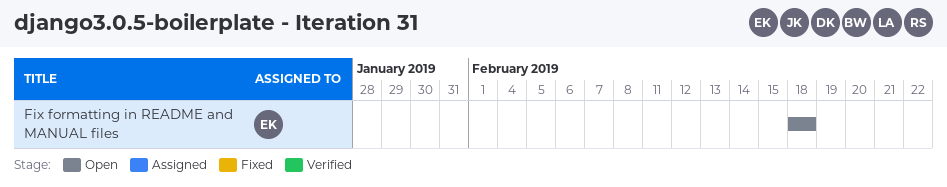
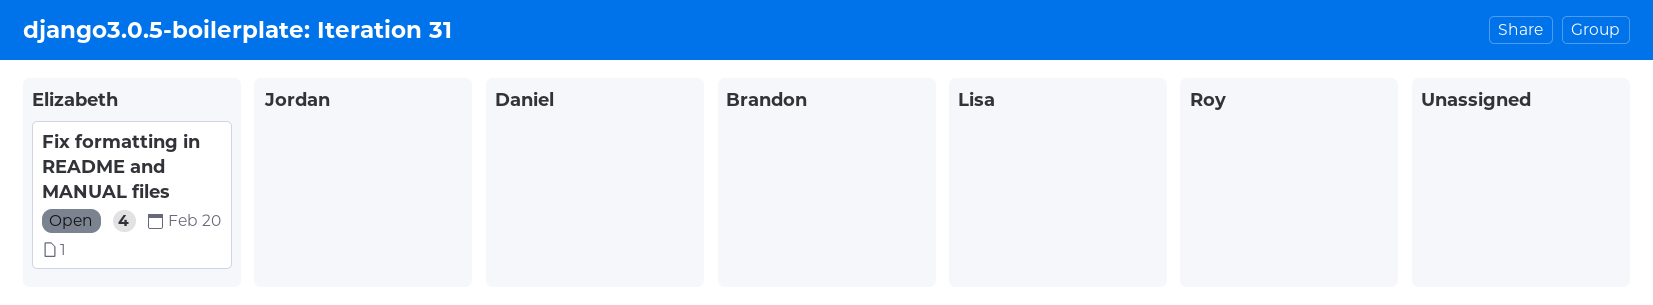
Fix formatting in README and MANUAL files, due: Feb 18 -> Feb 20

